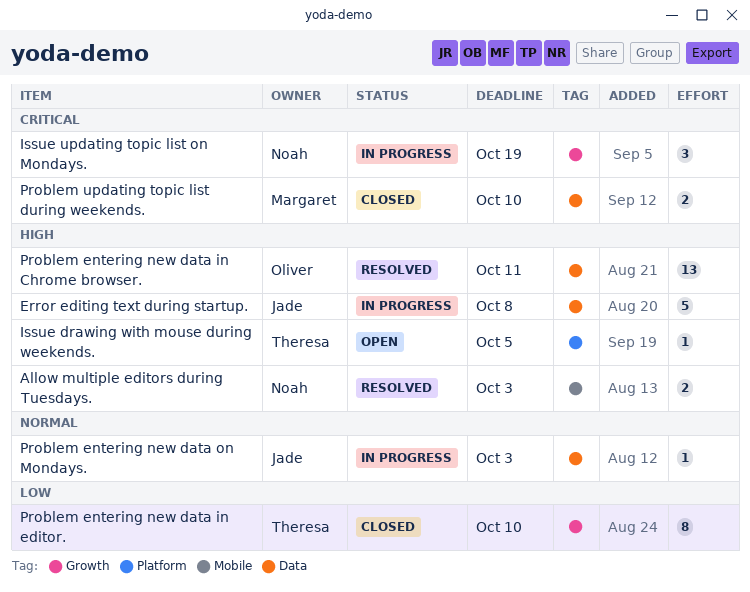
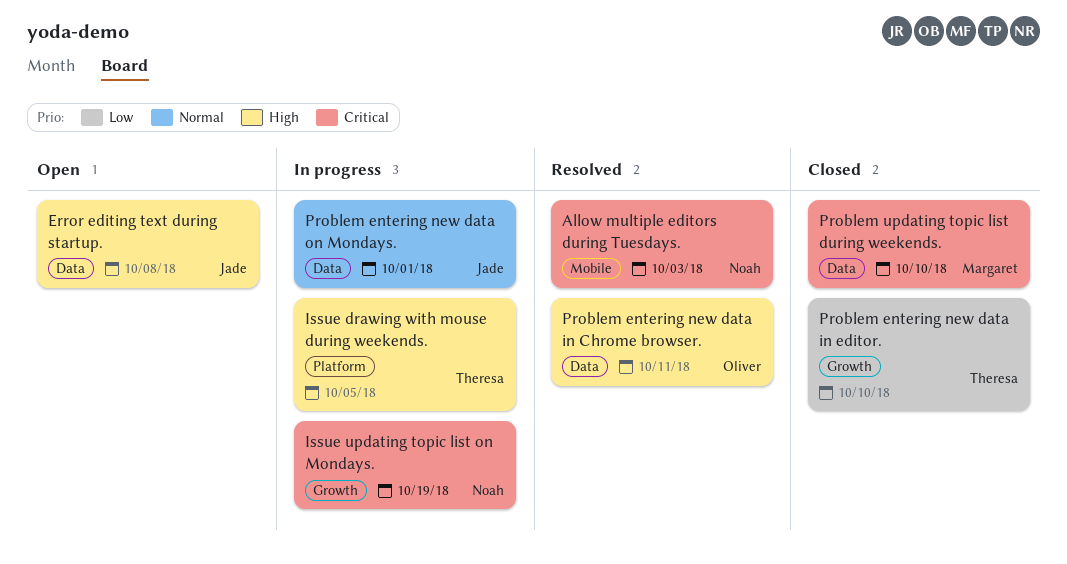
Allow multiple editors during Tuesdays., priority: High -> Critical
Error editing text during startup., status: In progress -> Open
Issue drawing with mouse during weekends., status: Open -> In progress
Problem entering new data on Mondays., due: Oct 3 -> Oct 1

